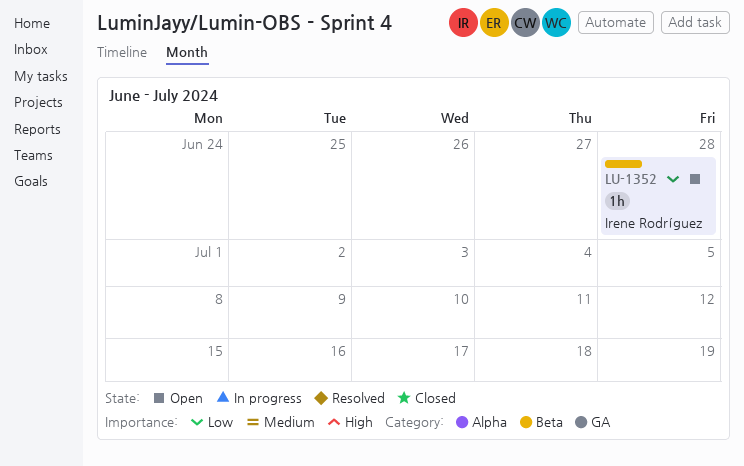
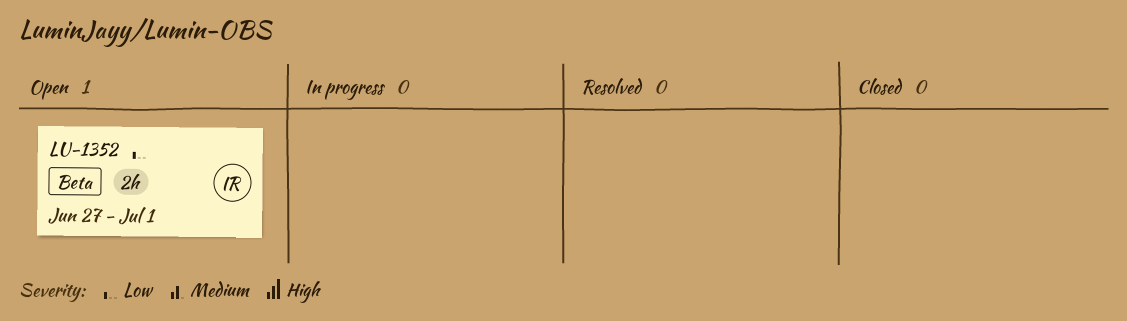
LU-1352, estimate: 1h -> 2h
LU-1352, due: Jun 28 -> Jul 1

